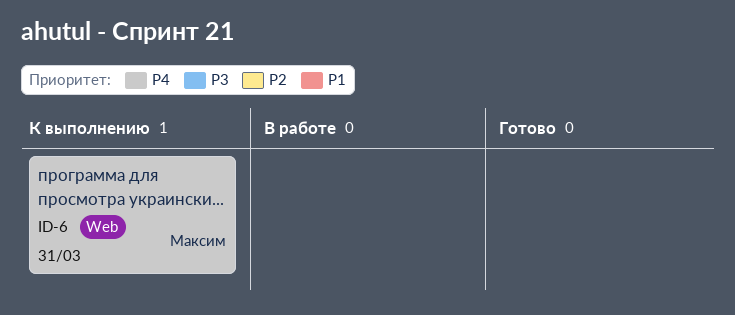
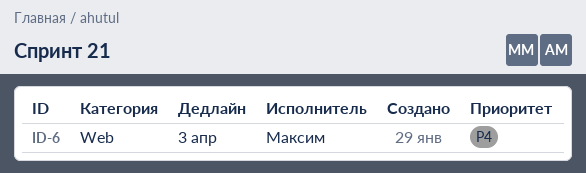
ID-6, due: Mar 31 -> Apr 3

